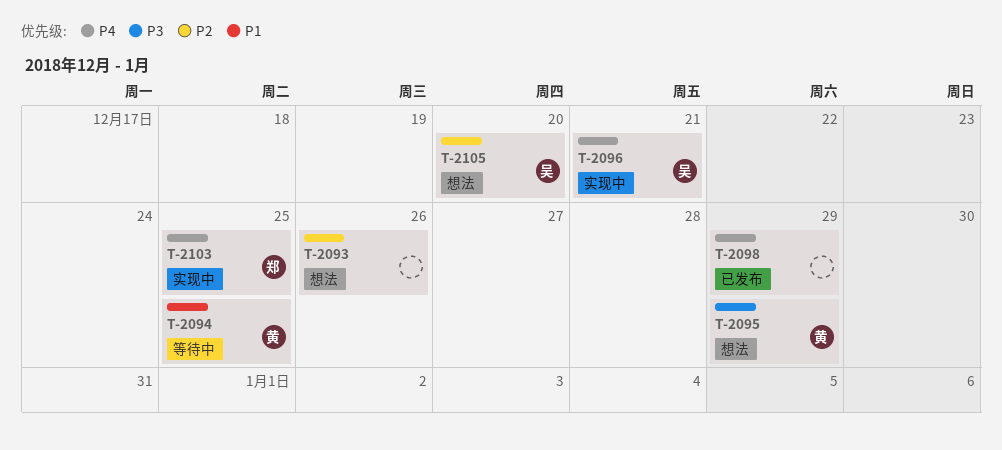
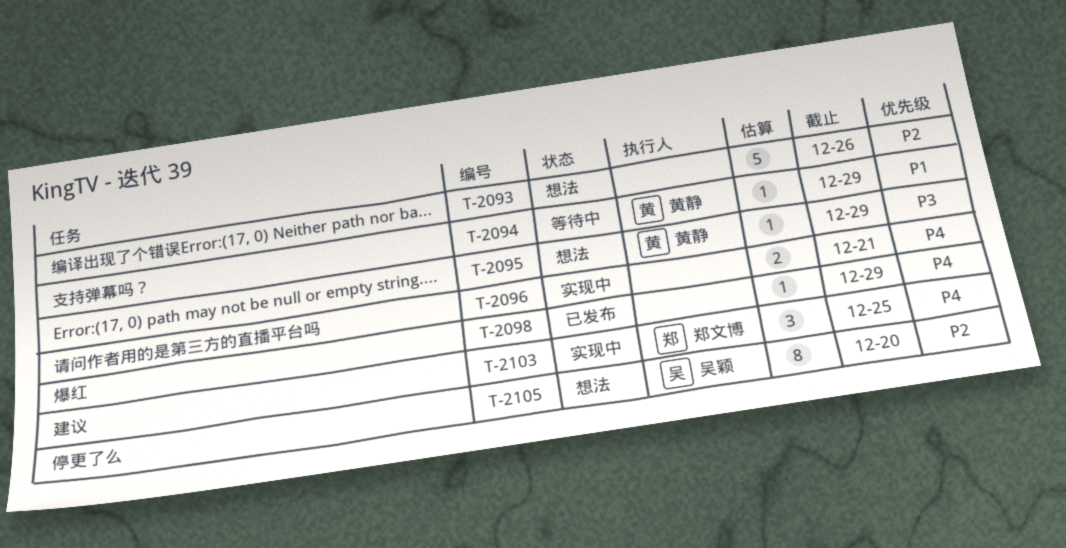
T-2094, due: Dec 25 -> Dec 29
T-2096, owner: 吴颖 -> none

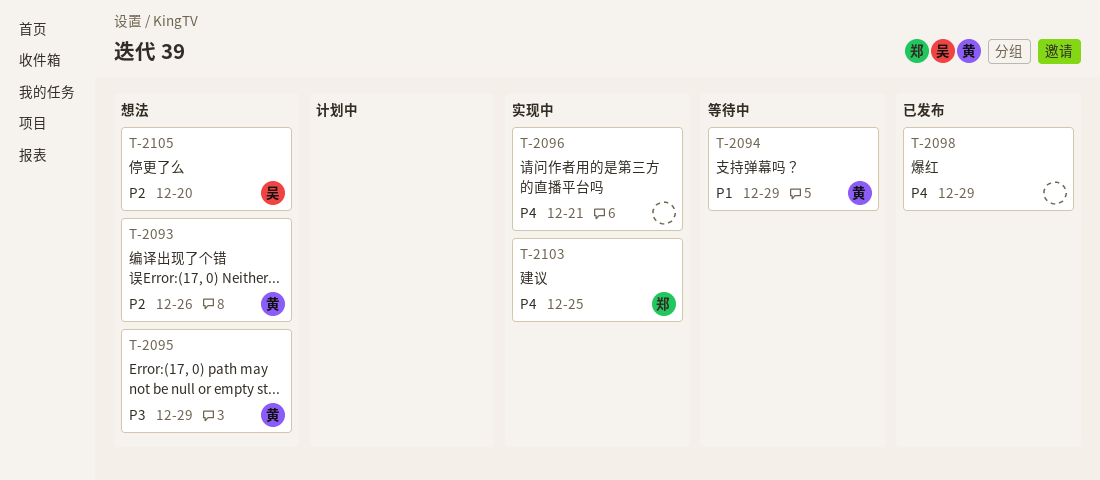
T-2093, owner: none -> 黄静

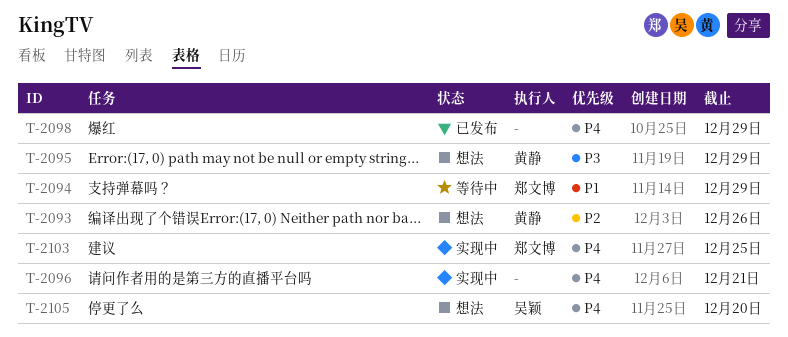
T-2094, owner: 黄静 -> 郑文博
T-2105, priority: P2 -> P4

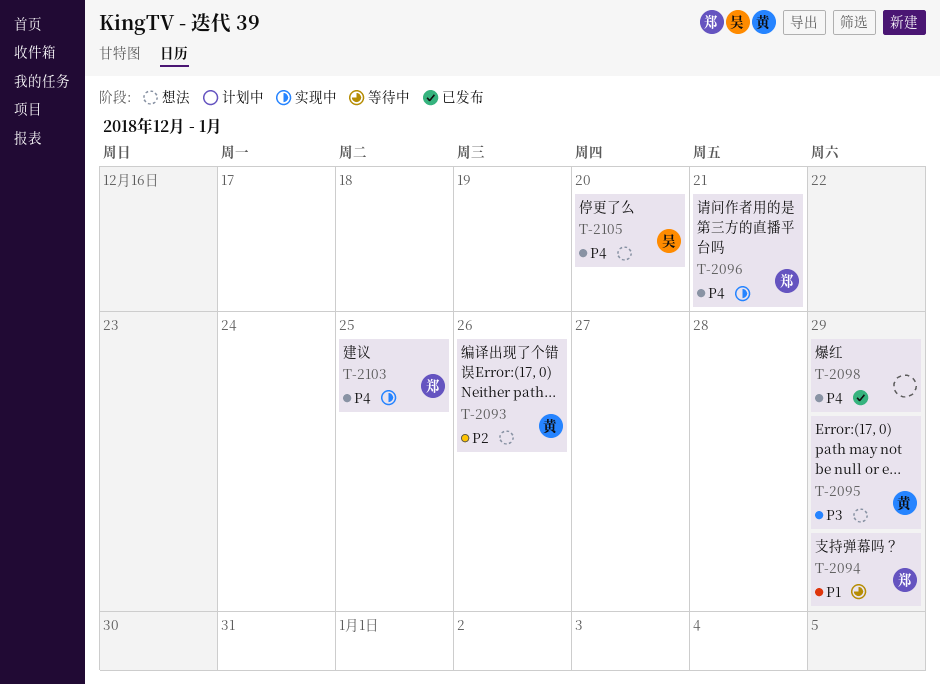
T-2096, owner: none -> 郑文博

